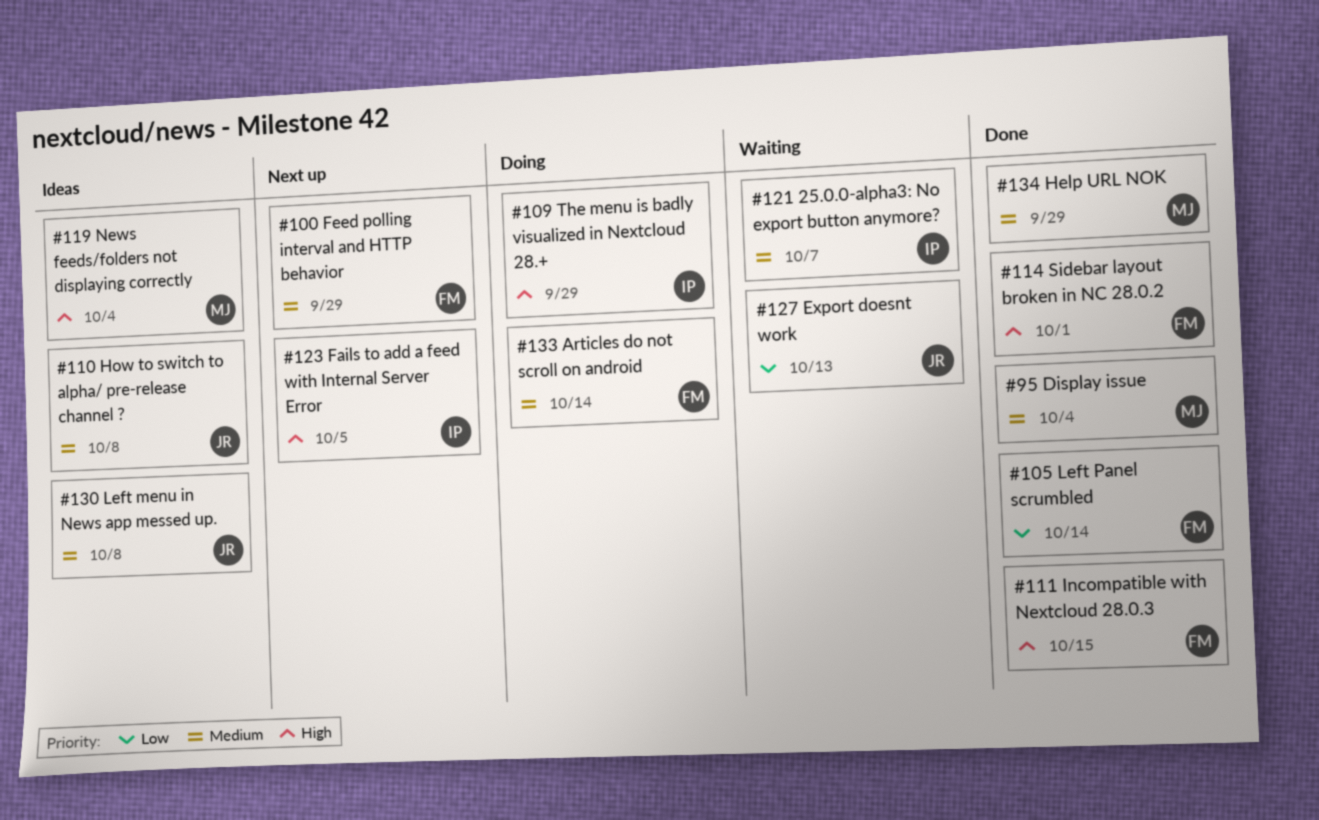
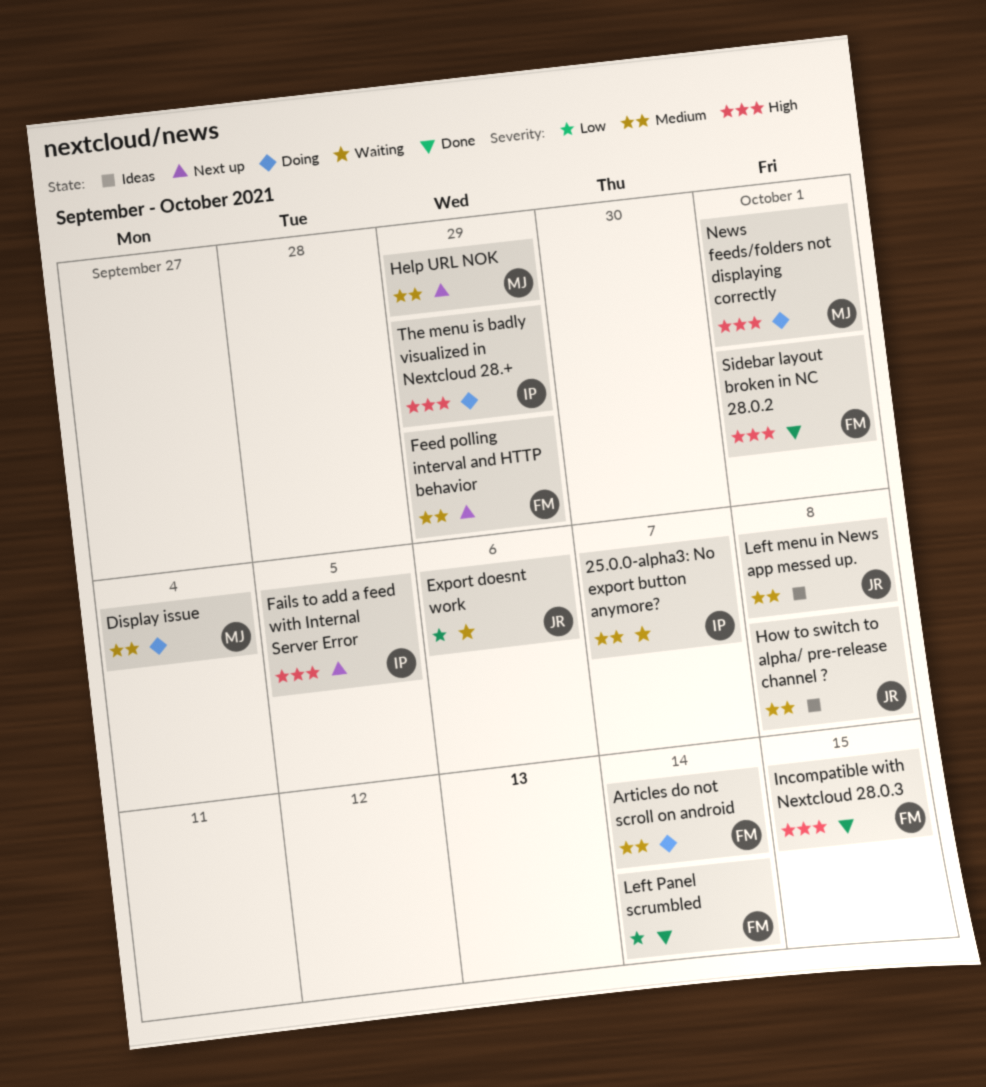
Display issue, status: Done -> Doing
Export doesnt work, due: Oct 13 -> Oct 6
Help URL NOK, status: Done -> Next up
News feeds/folders not displaying correctly, status: Ideas -> Doing
News feeds/folders not displaying correctly, due: Oct 4 -> Oct 1

